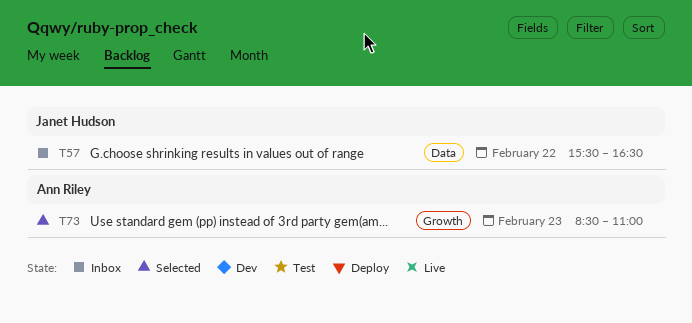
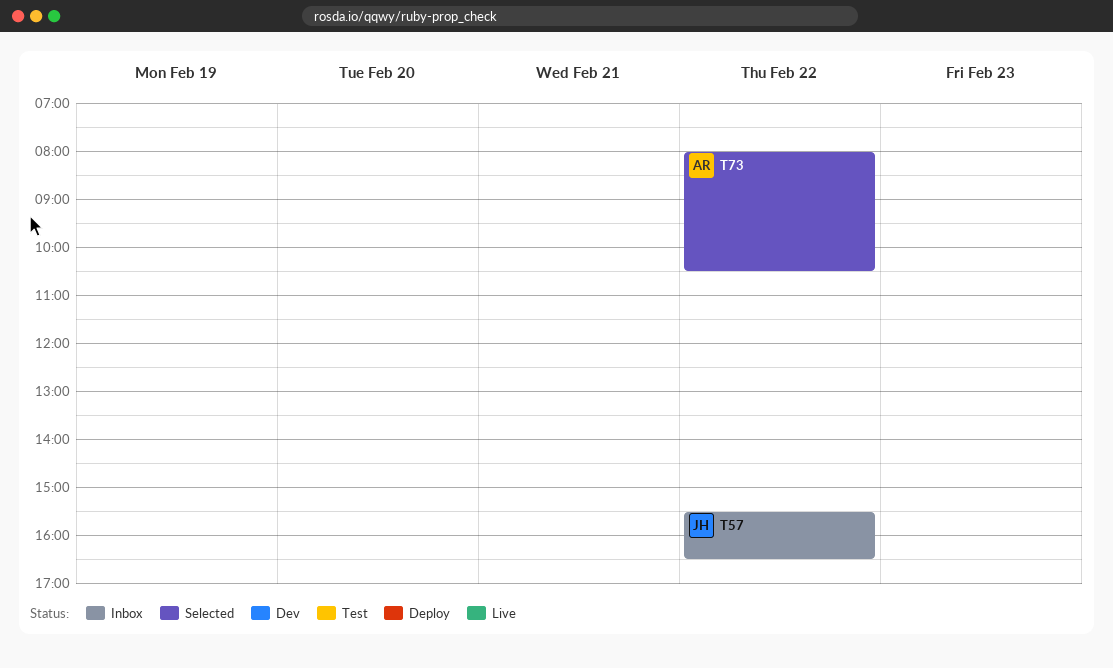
T73, day: Feb 23 -> Feb 22
T73, begins: 08:30 -> 08:00
T73, ends: 11:00 -> 10:30

